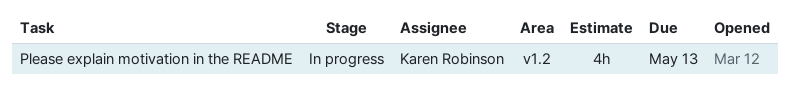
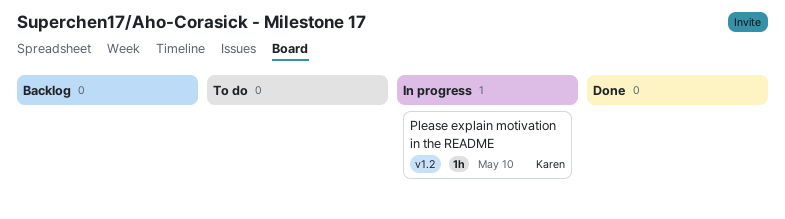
Please explain motivation in the README, estimate: 4h -> 1h
Please explain motivation in the README, due: May 13 -> May 10

